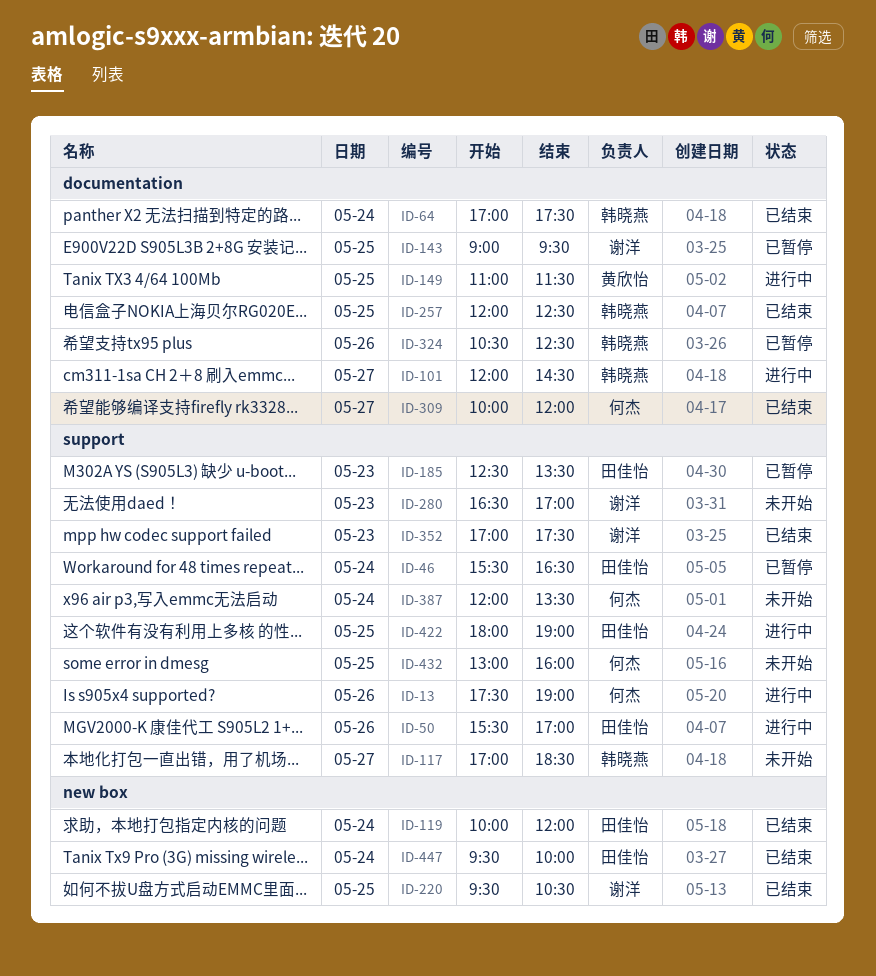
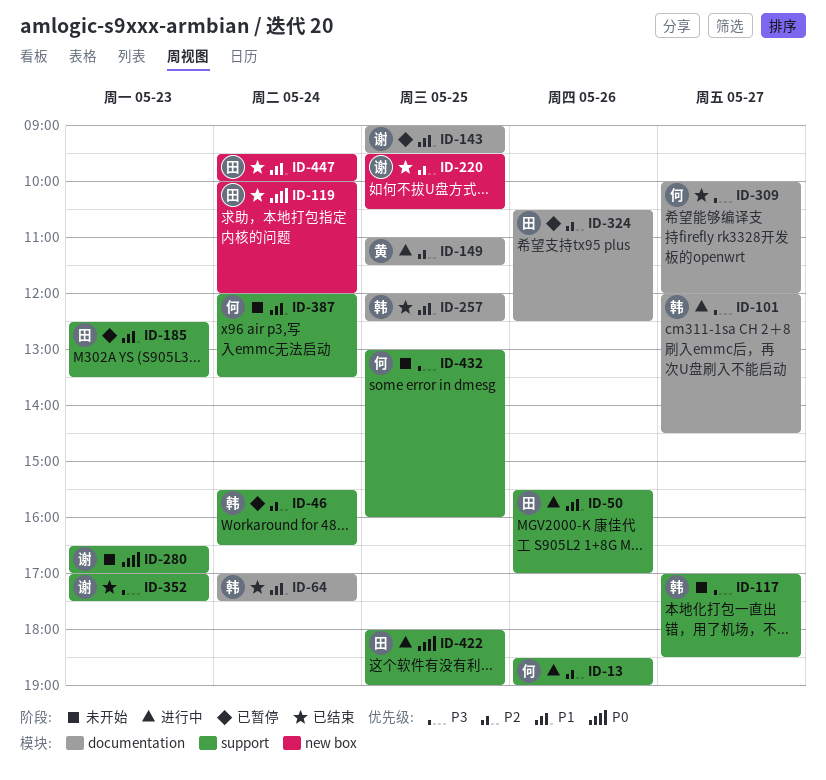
ID-13, begins: 17:30 -> 18:30
ID-46, owner: 田佳怡 -> 韩晓燕
ID-324, owner: 韩晓燕 -> 田佳怡

